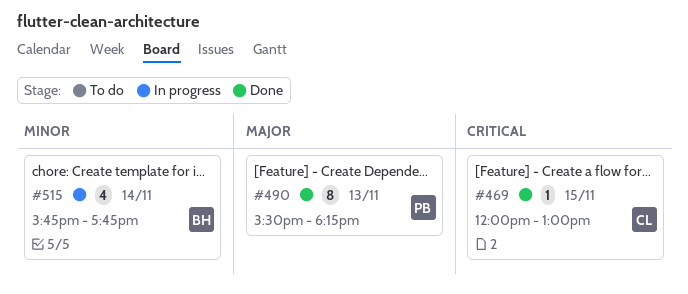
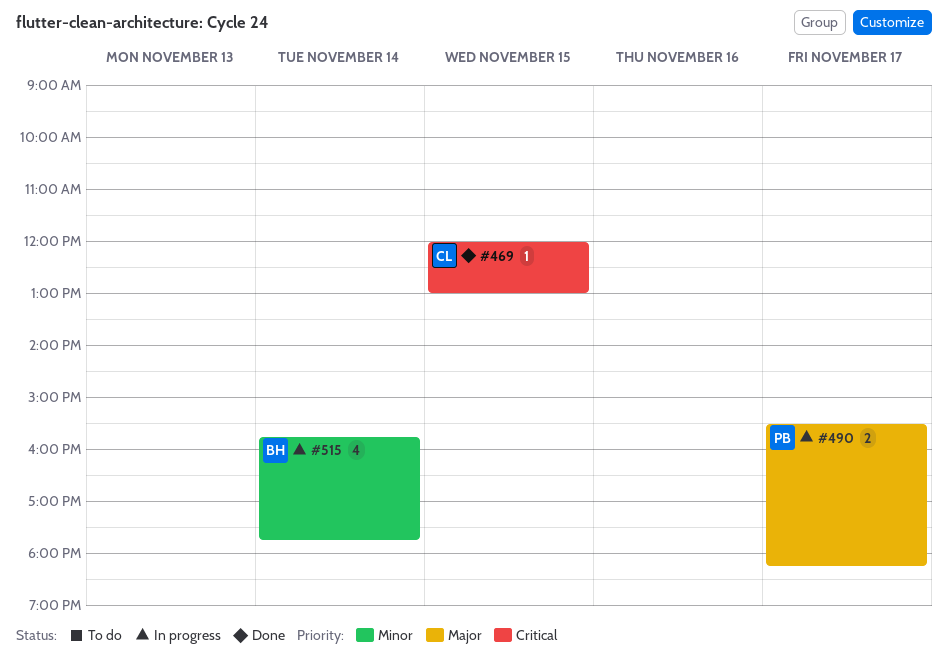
#490, status: Done -> In progress
#490, estimate: 8 -> 2
#490, day: Nov 13 -> Nov 17

